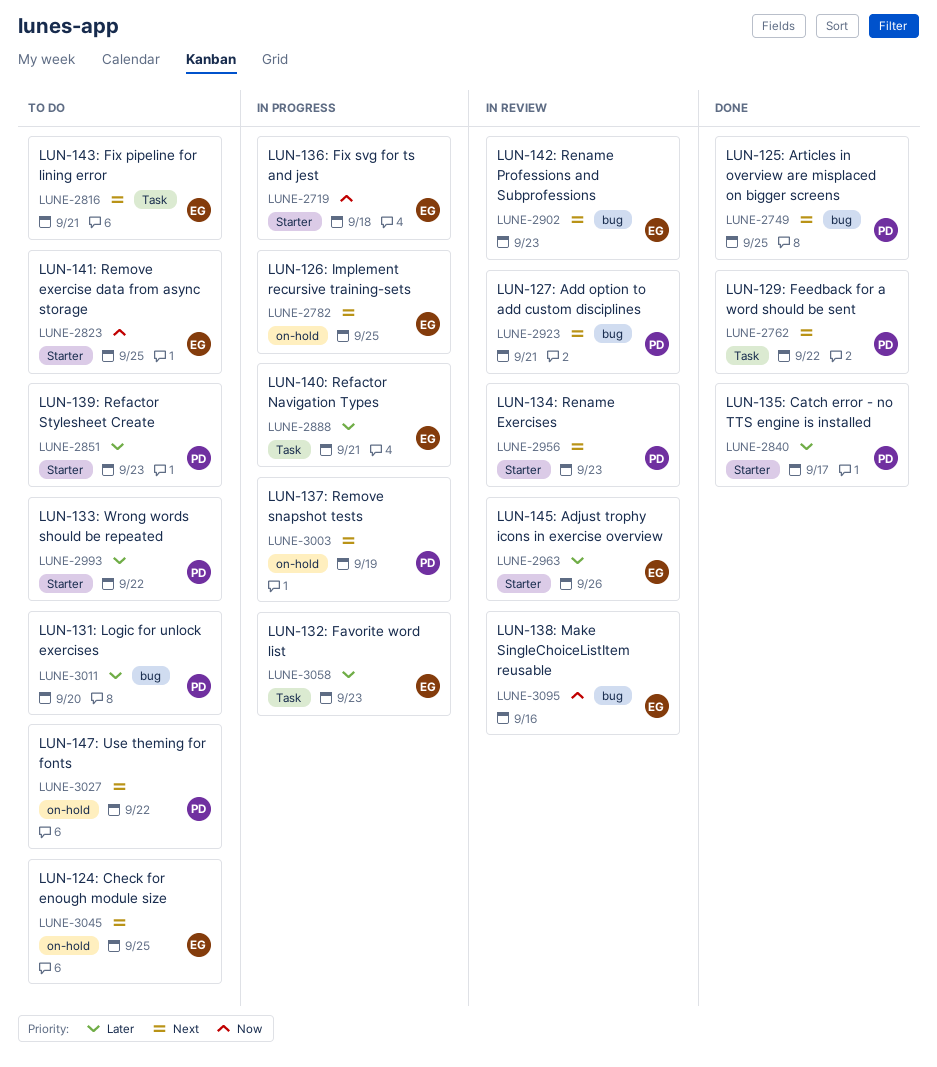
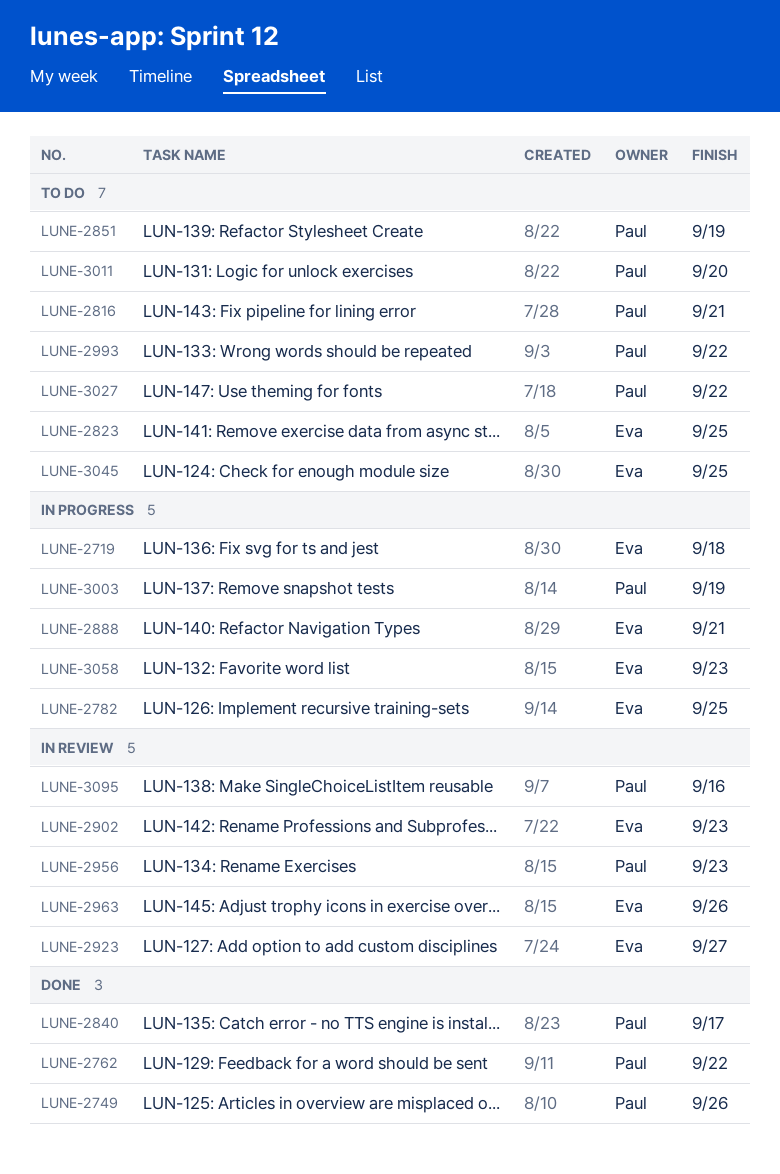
LUNE-2749, due: Sep 25 -> Sep 26
LUNE-2816, owner: Eva -> Paul
LUNE-2851, due: Sep 23 -> Sep 19
LUNE-2923, owner: Paul -> Eva
LUNE-2923, due: Sep 21 -> Sep 27
LUNE-3095, owner: Eva -> Paul

